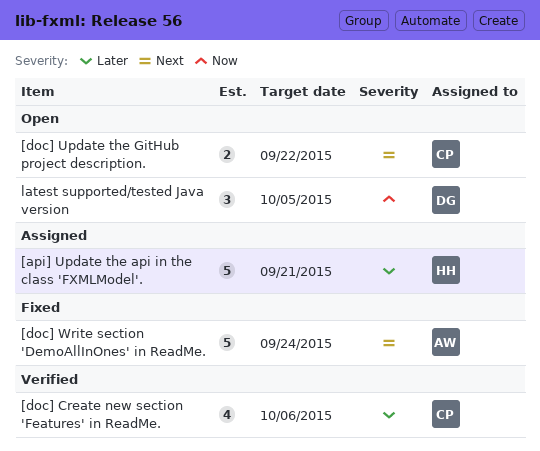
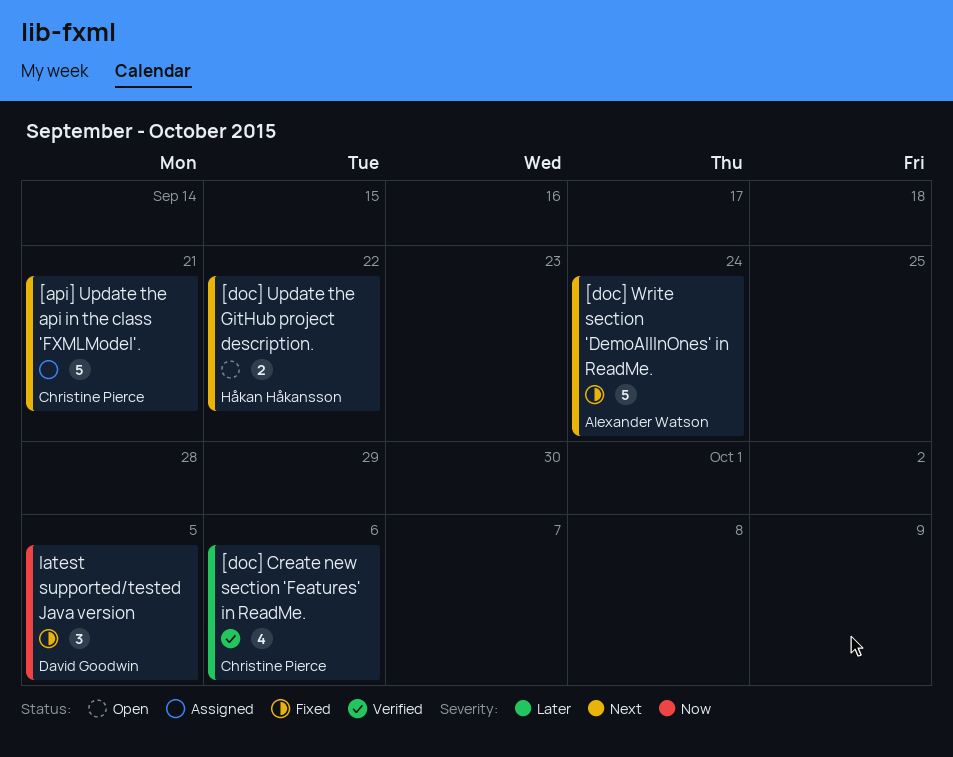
[api] Update the api in the class 'FXMLModel'., owner: Håkan Håkansson -> Christine Pierce
[api] Update the api in the class 'FXMLModel'., priority: Later -> Next
[doc] Update the GitHub project description., owner: Christine Pierce -> Håkan Håkansson
latest supported/tested Java version, status: Open -> Fixed

